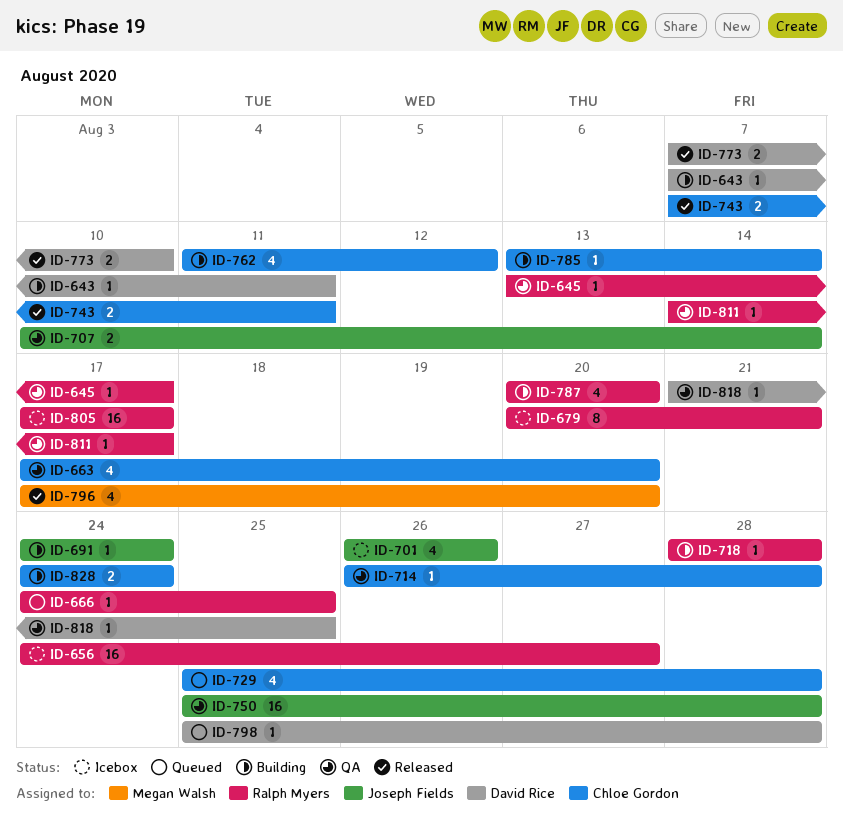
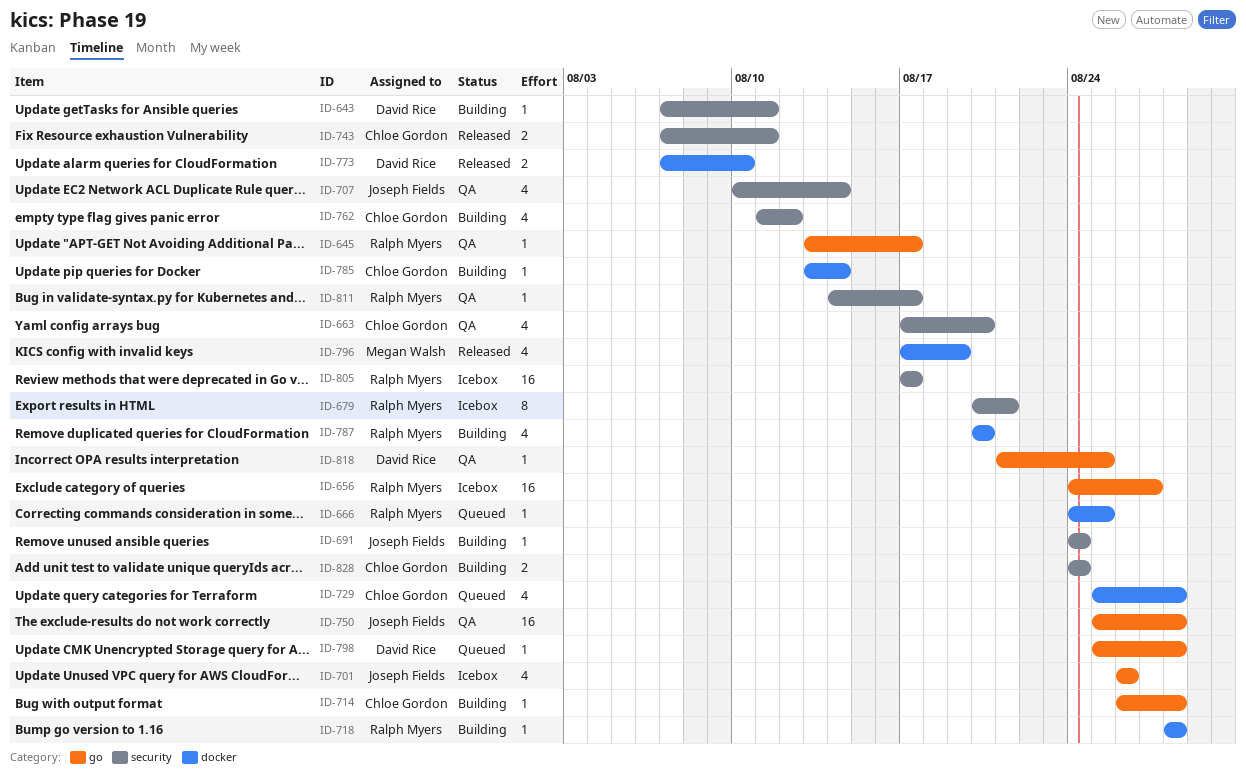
ID-707, estimate: 2 -> 4
ID-714, status: QA -> Building
ID-796, due: Aug 20 -> Aug 19

